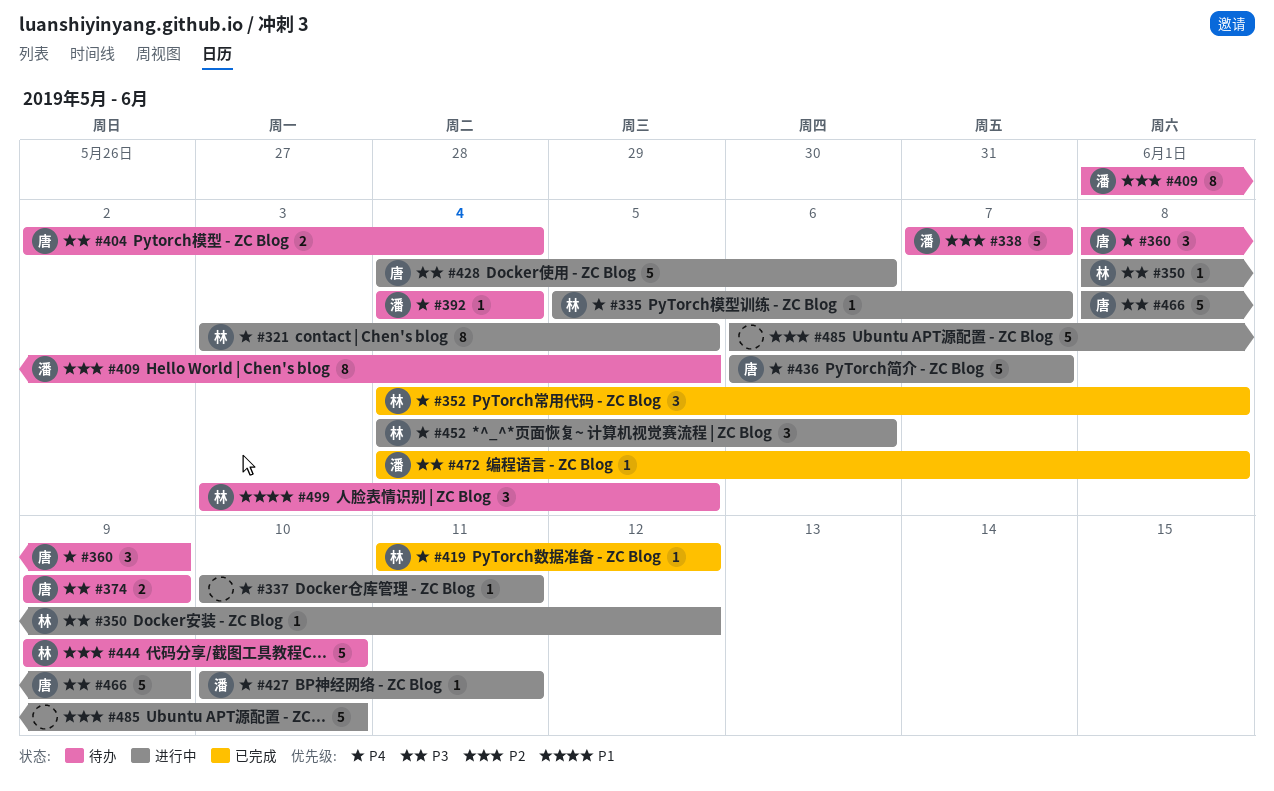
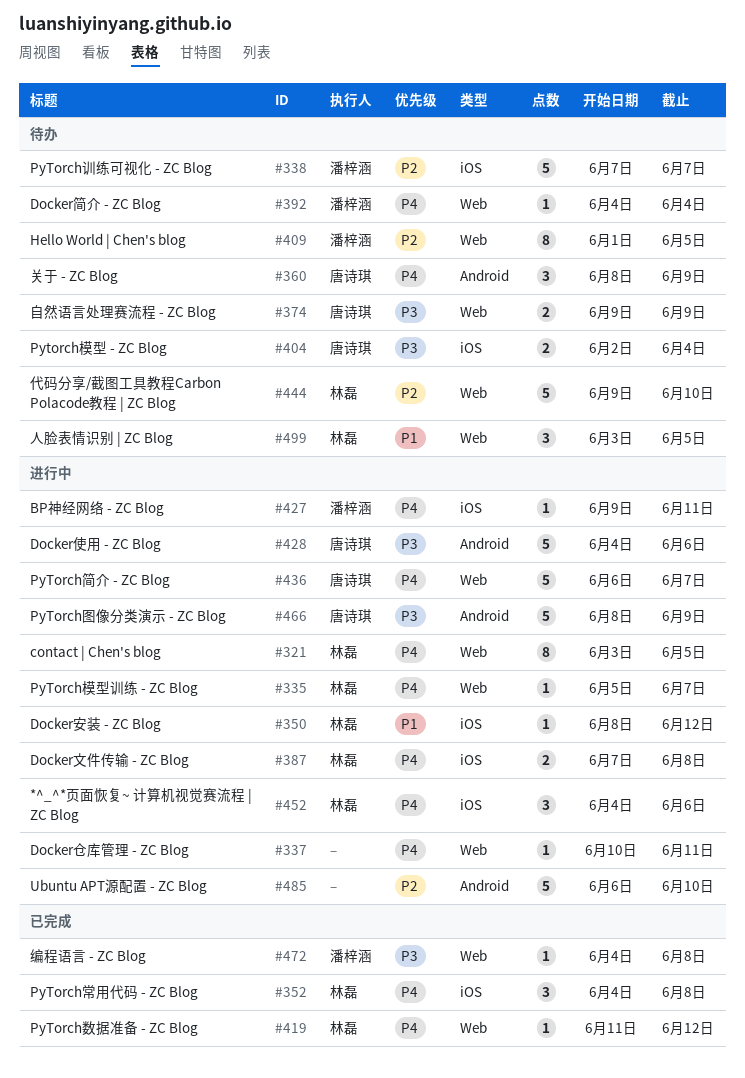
#350, priority: P3 -> P1
#387: none -> present
#427, start: Jun 10 -> Jun 9

